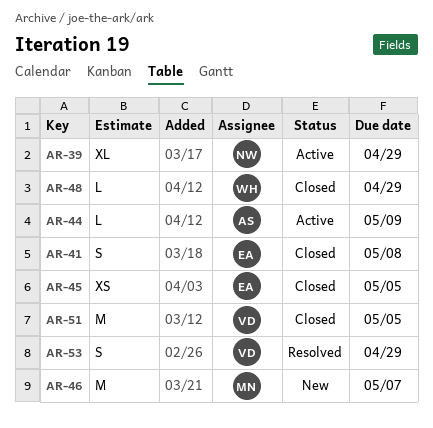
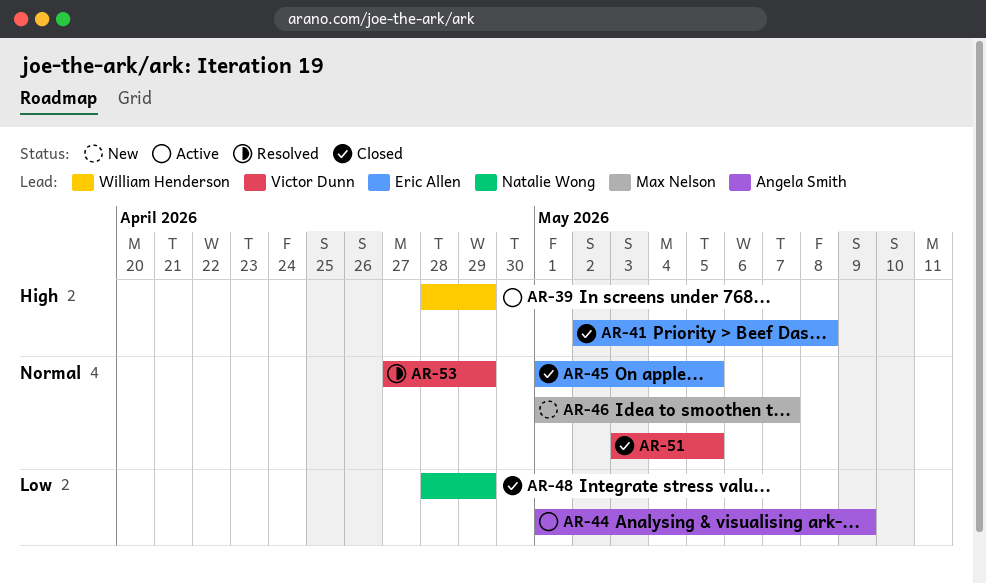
AR-39, owner: Natalie Wong -> William Henderson
AR-48, owner: William Henderson -> Natalie Wong

